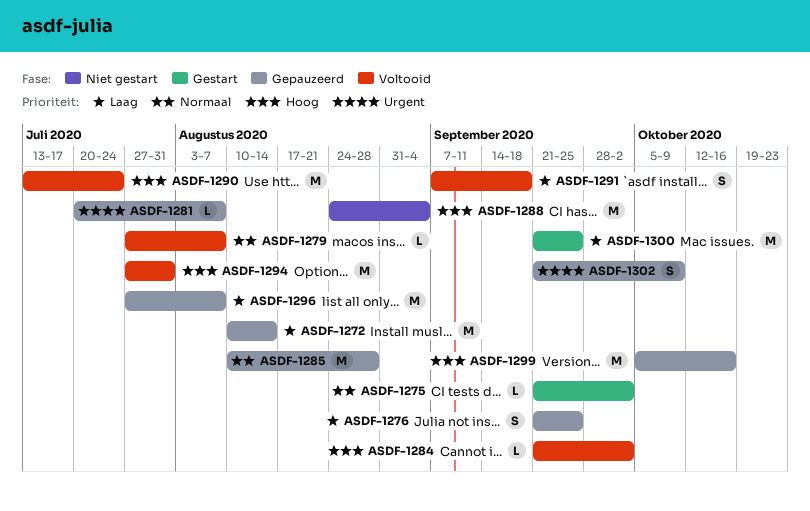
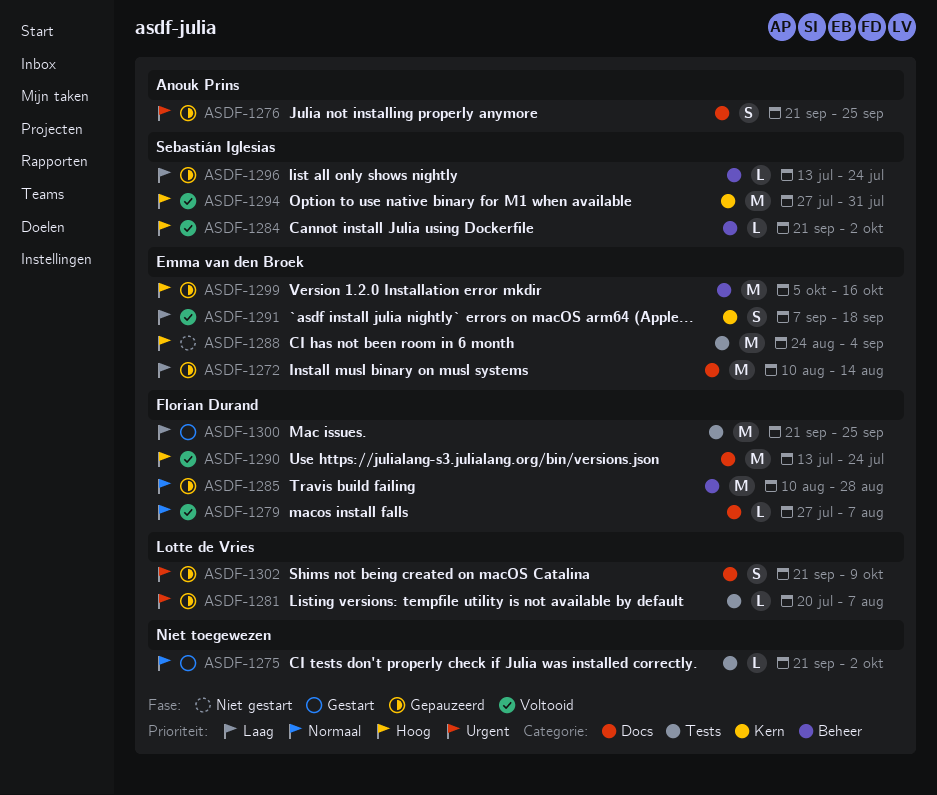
ASDF-1276, priority: Laag -> Urgent
ASDF-1296, estimate: M -> L
ASDF-1296, start: Jul 27 -> Jul 13
ASDF-1296, due: Aug 7 -> Jul 24

